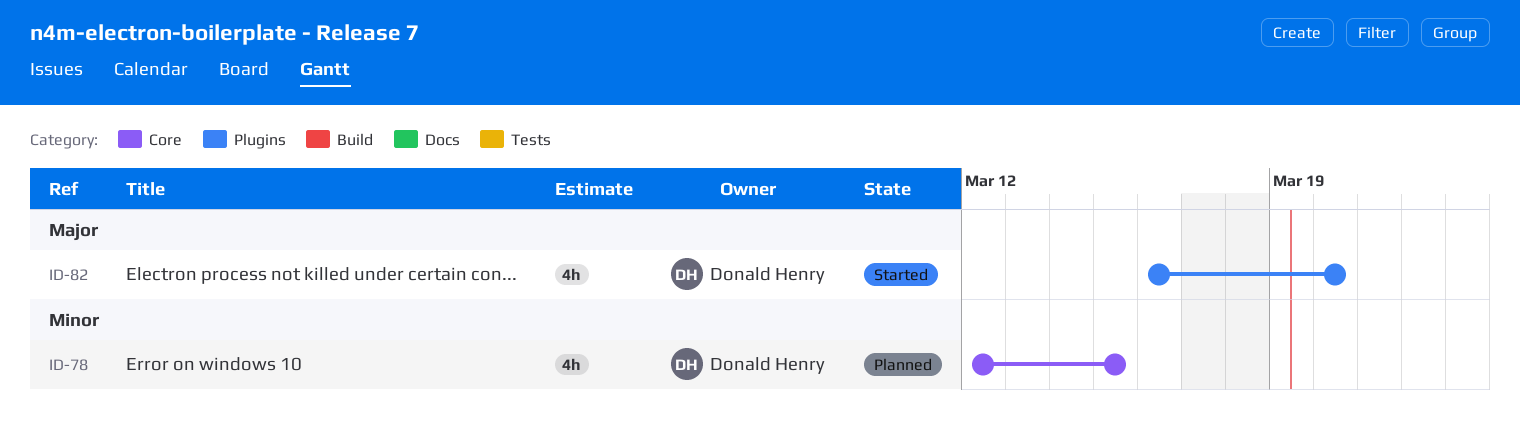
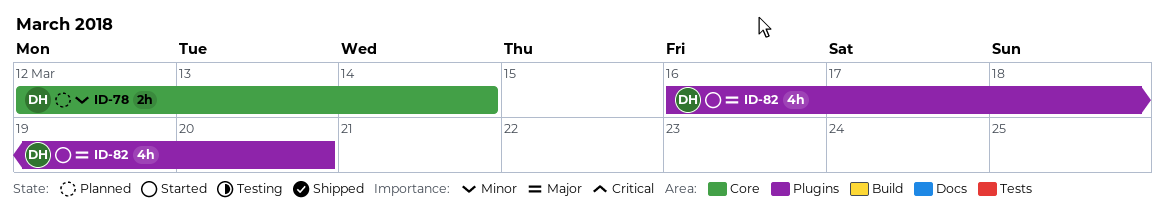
ID-78, estimate: 4h -> 2h
ID-78, due: Mar 15 -> Mar 14

